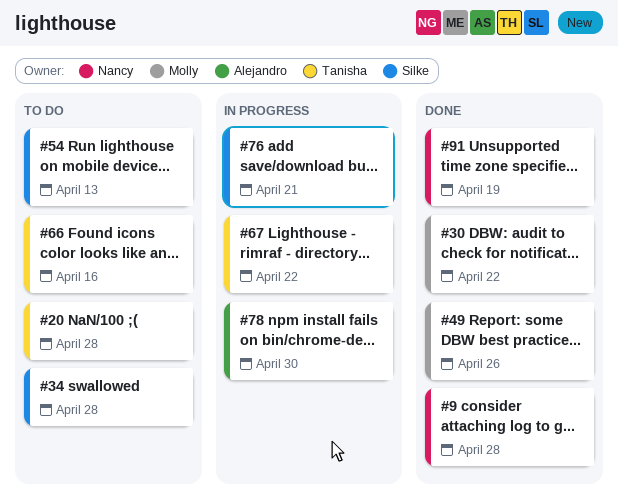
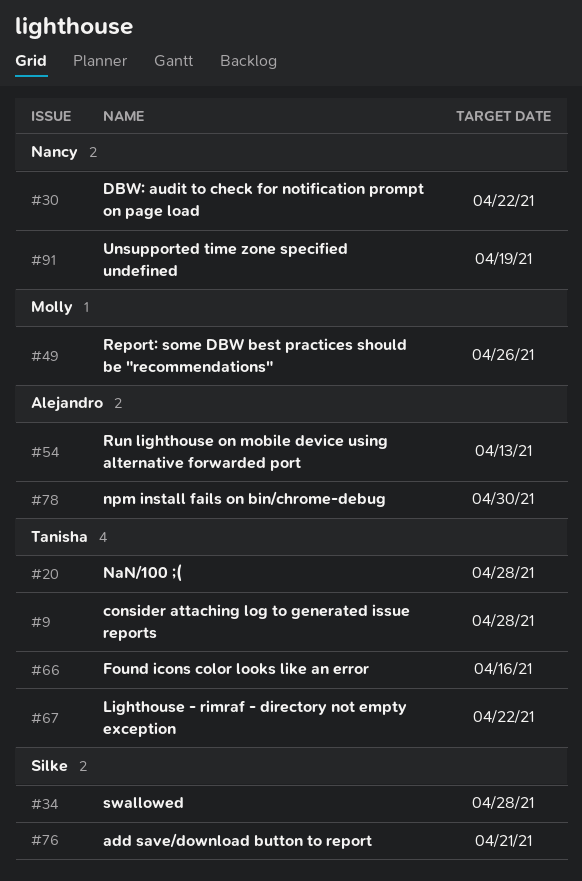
#9, owner: Nancy -> Tanisha
#30, owner: Molly -> Nancy
#54, owner: Silke -> Alejandro

